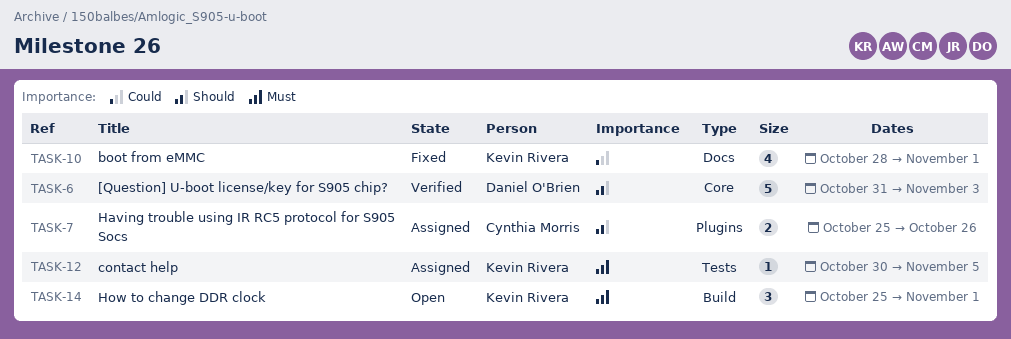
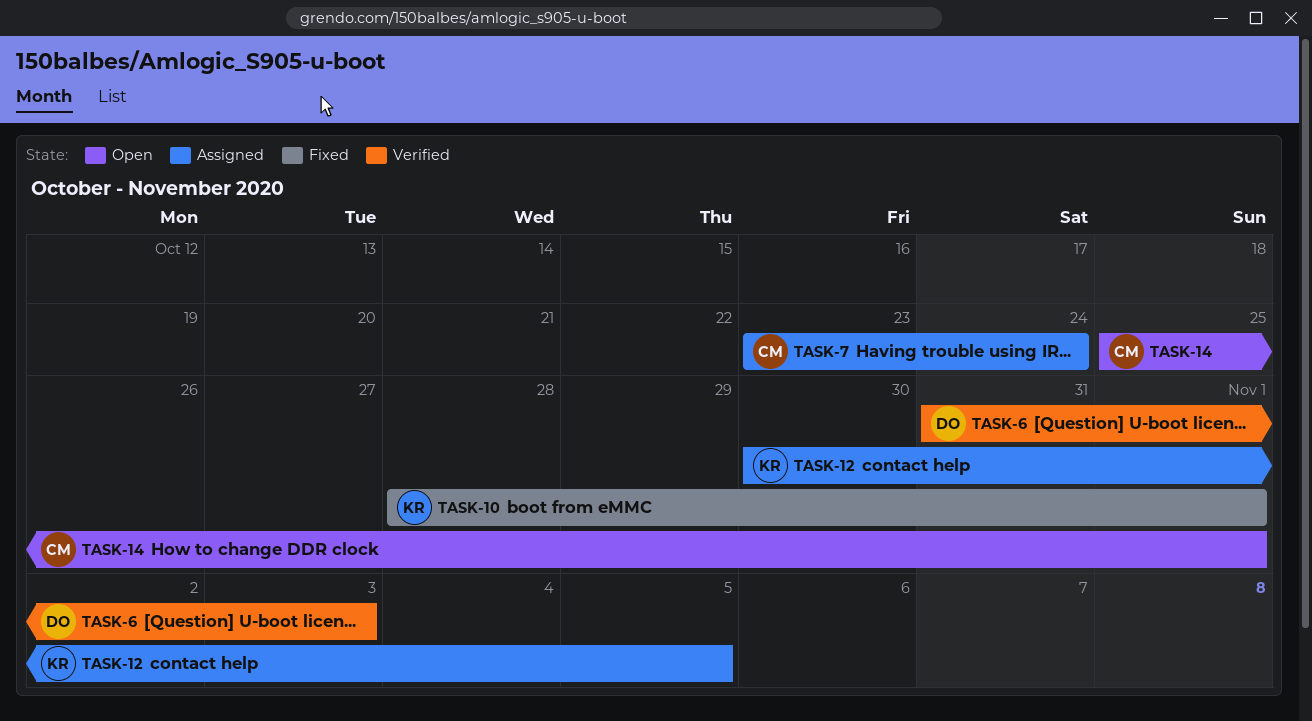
TASK-7, start: Oct 25 -> Oct 23
TASK-7, due: Oct 26 -> Oct 24
TASK-14, owner: Kevin Rivera -> Cynthia Morris

